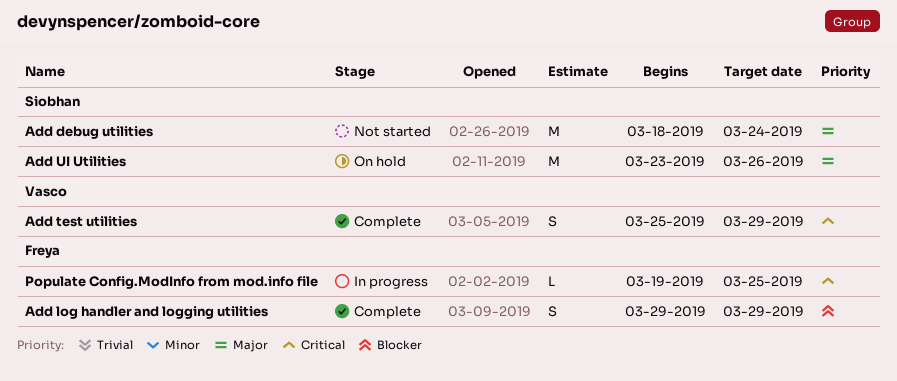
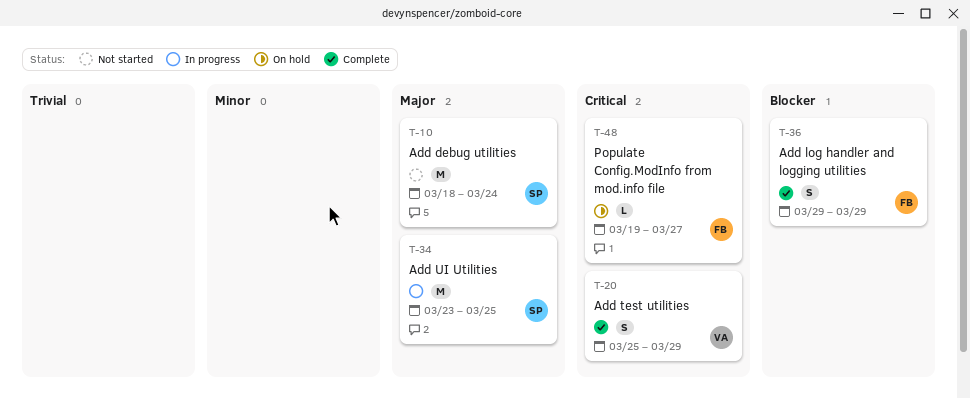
Add UI Utilities, status: On hold -> In progress
Add UI Utilities, due: Mar 26 -> Mar 25
Populate Config.ModInfo from mod.info file, status: In progress -> On hold
Populate Config.ModInfo from mod.info file, due: Mar 25 -> Mar 27

